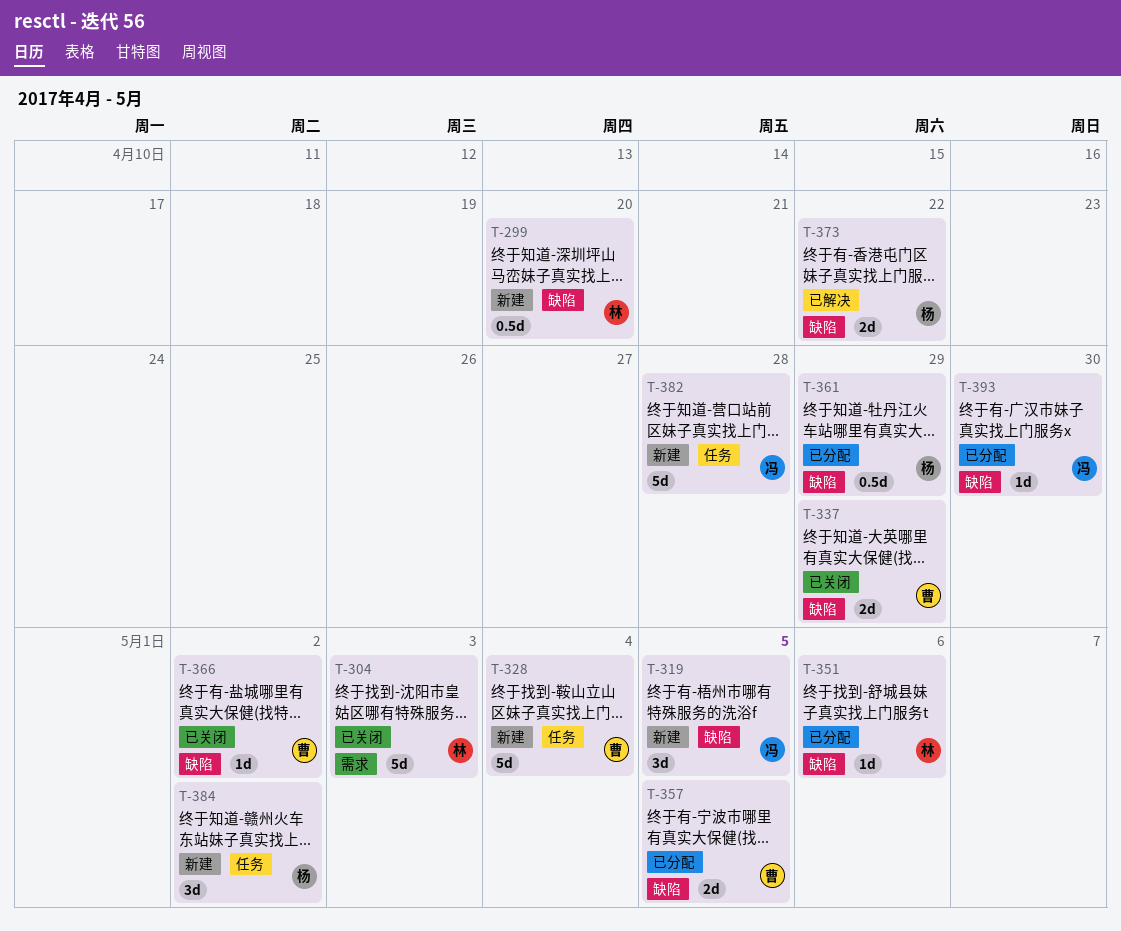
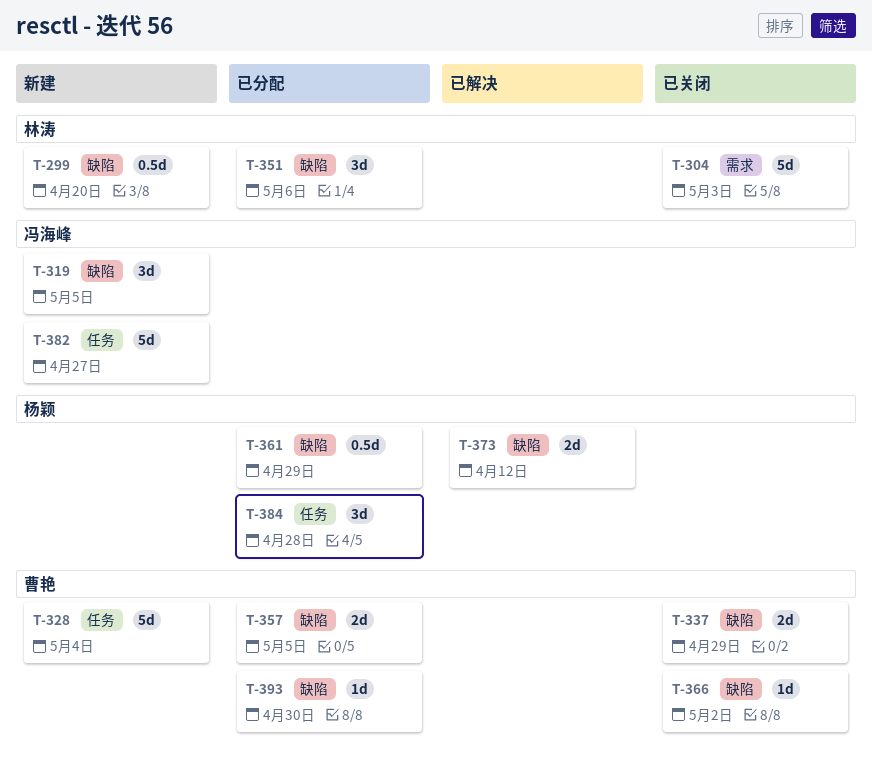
T-351, estimate: 1d -> 3d
T-373, due: Apr 22 -> Apr 12
T-382, due: Apr 28 -> Apr 27
T-384, status: 新建 -> 已分配
T-384, due: May 2 -> Apr 28
T-393, owner: 冯海峰 -> 曹艳

